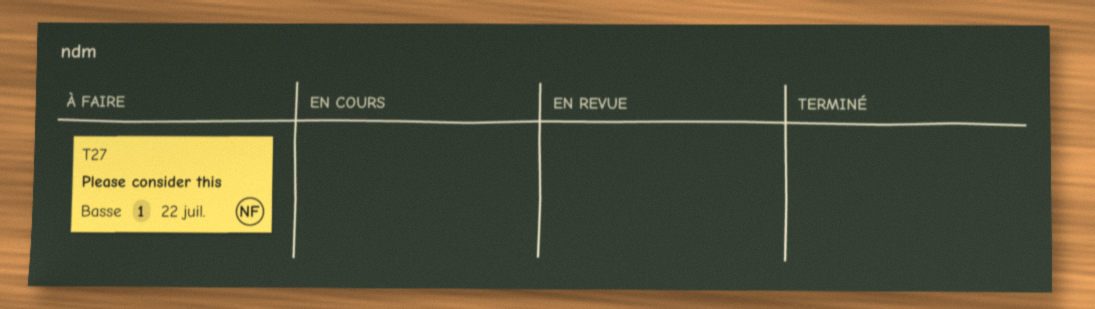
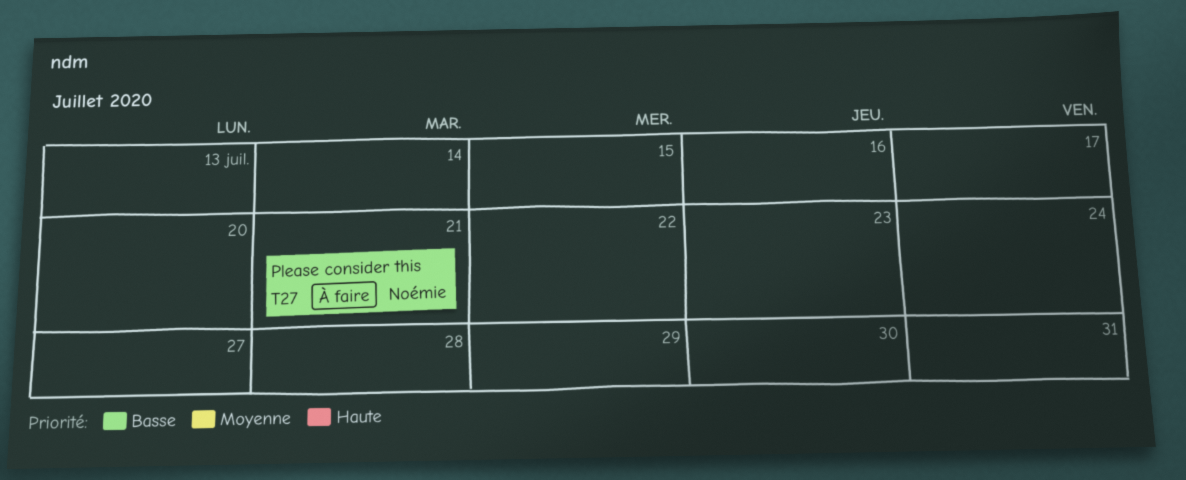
T27, due: Jul 22 -> Jul 21

